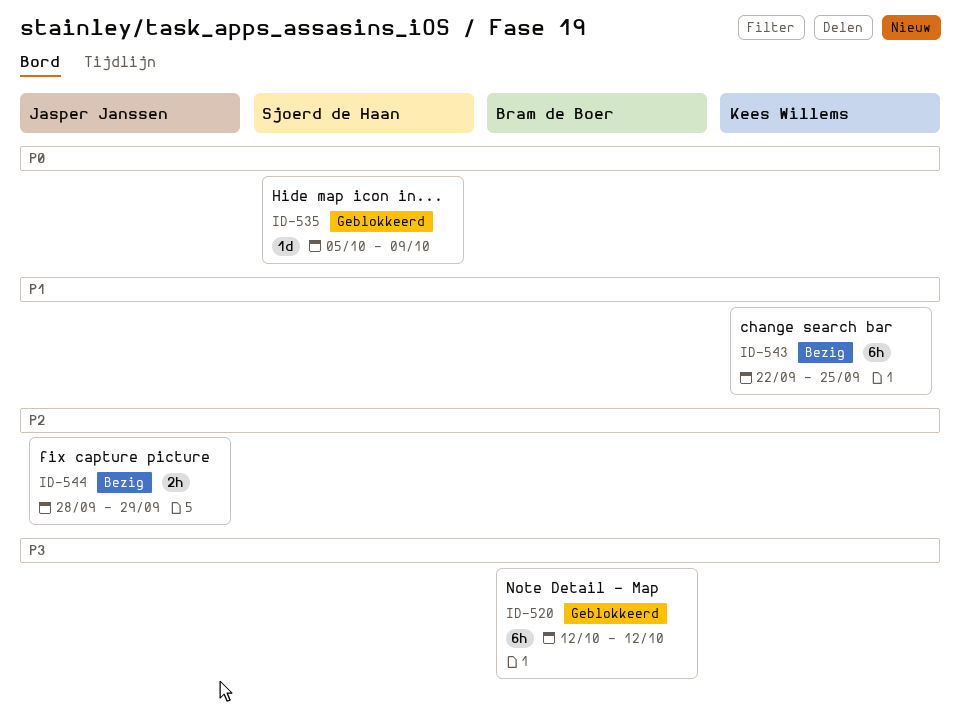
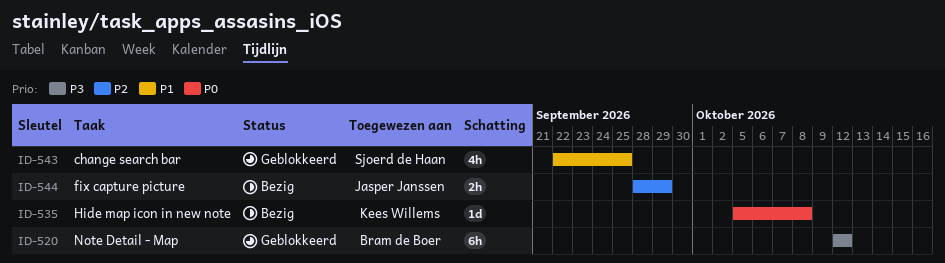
ID-535, status: Geblokkeerd -> Bezig
ID-535, owner: Sjoerd de Haan -> Kees Willems
ID-535, due: Oct 9 -> Oct 8
ID-543, status: Bezig -> Geblokkeerd
ID-543, owner: Kees Willems -> Sjoerd de Haan
ID-543, estimate: 6h -> 4h

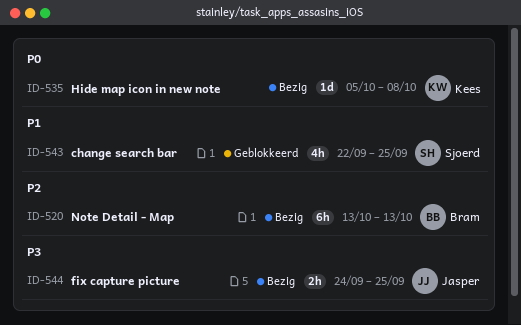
ID-520, status: Geblokkeerd -> Bezig
ID-520, priority: P3 -> P2
ID-520, start: Oct 12 -> Oct 13
ID-520, due: Oct 12 -> Oct 13
ID-544, priority: P2 -> P3
ID-544, start: Sep 28 -> Sep 24
ID-544, due: Sep 29 -> Sep 25

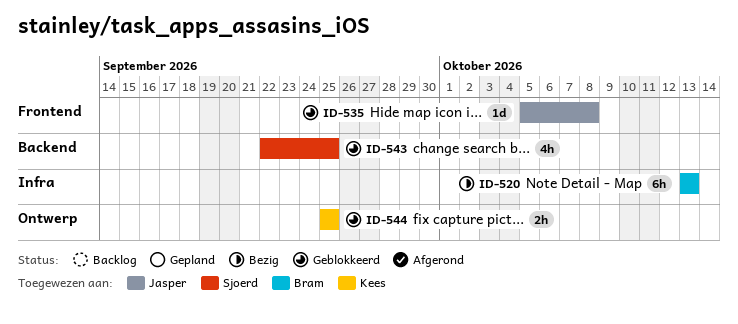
ID-535, status: Bezig -> Geblokkeerd
ID-535, owner: Kees -> Jasper
ID-544, status: Bezig -> Geblokkeerd
ID-544, owner: Jasper -> Kees
ID-544, start: Sep 24 -> Sep 25

